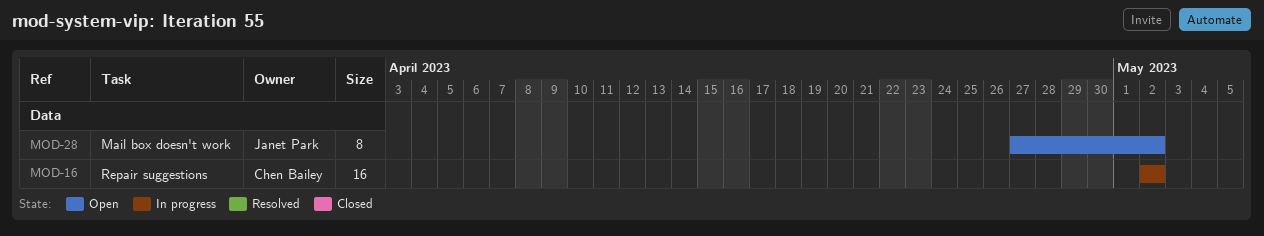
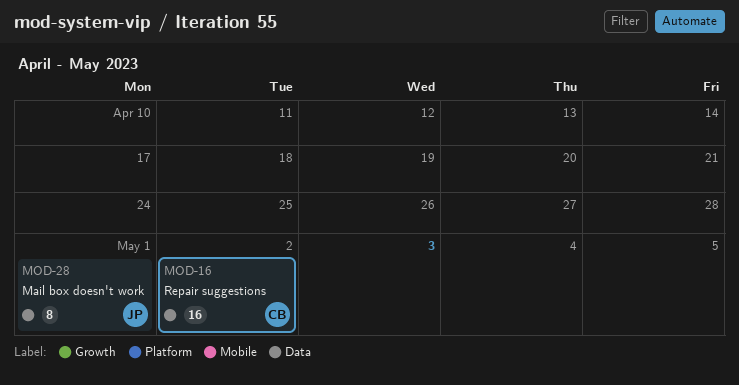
MOD-28, due: May 2 -> May 1

